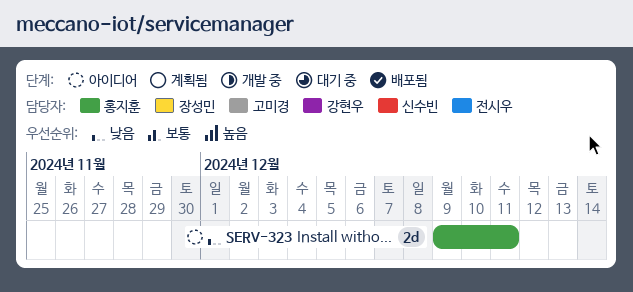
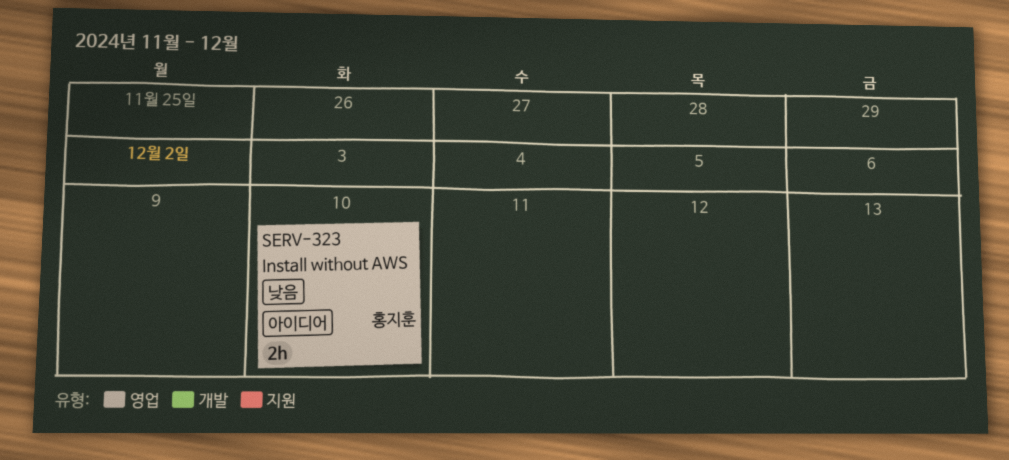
SERV-323, estimate: 2d -> 2h
SERV-323, due: Dec 11 -> Dec 10

